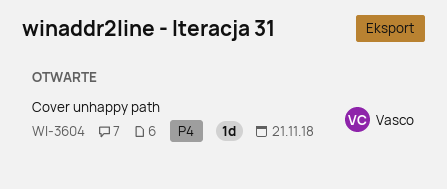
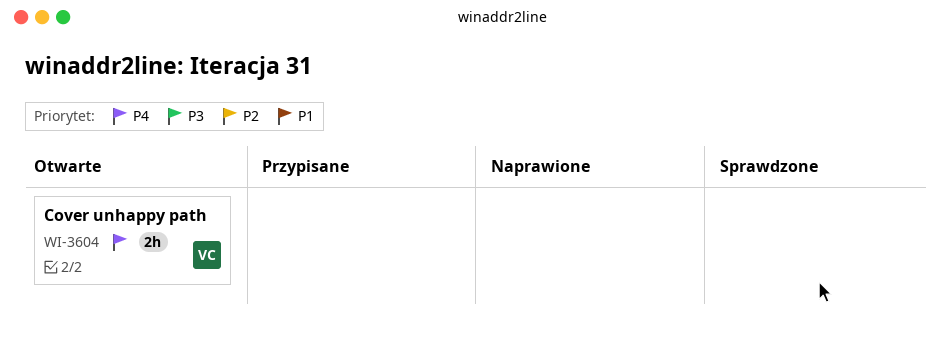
WI-3604, estimate: 1d -> 2h

